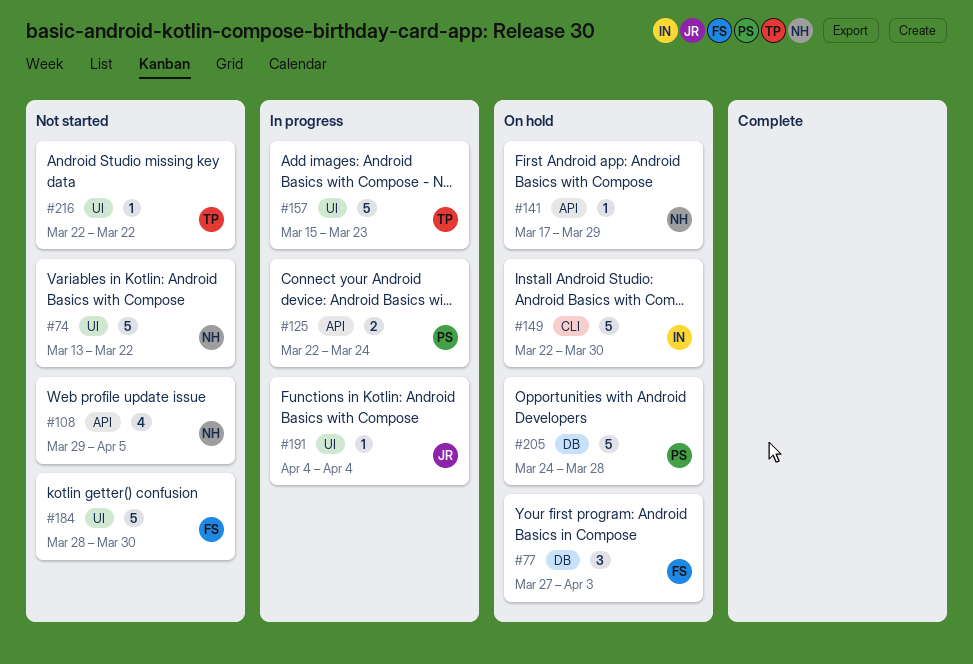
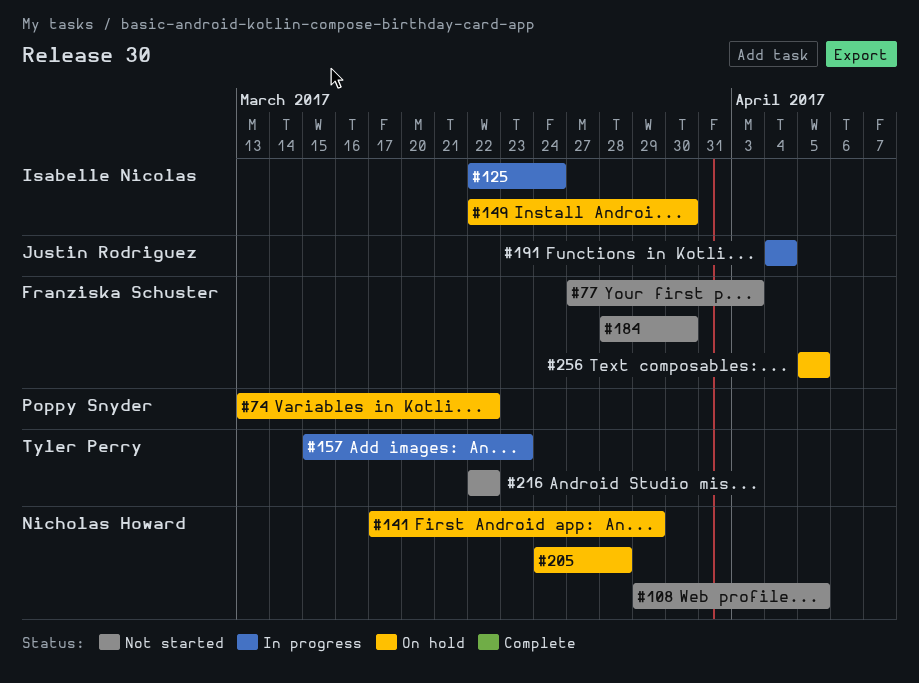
#74, status: Not started -> On hold
#74, owner: Nicholas Howard -> Poppy Snyder
#77, status: On hold -> Not started
#125, owner: Poppy Snyder -> Isabelle Nicolas
#205, owner: Poppy Snyder -> Nicholas Howard
#256: none -> present

